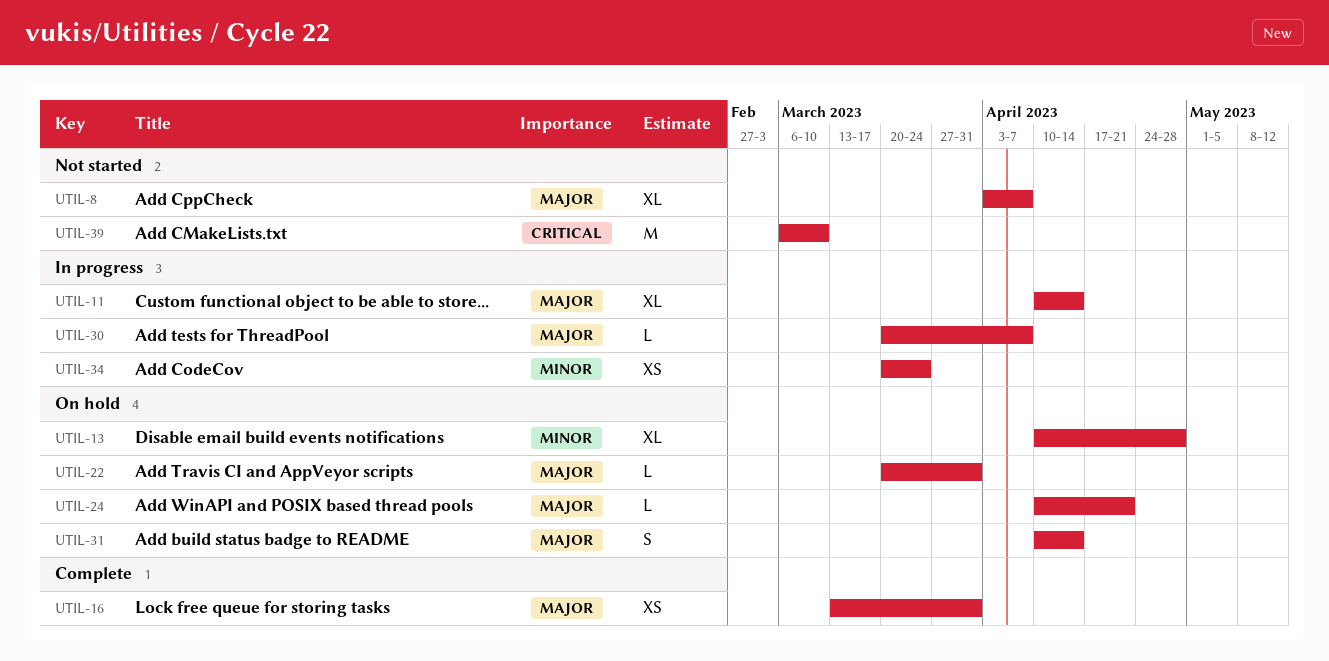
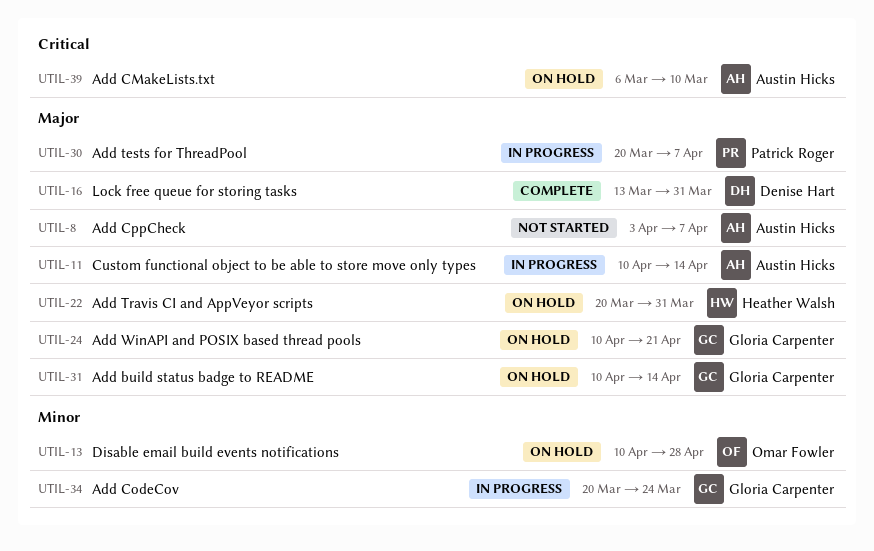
UTIL-39, status: Not started -> On hold

